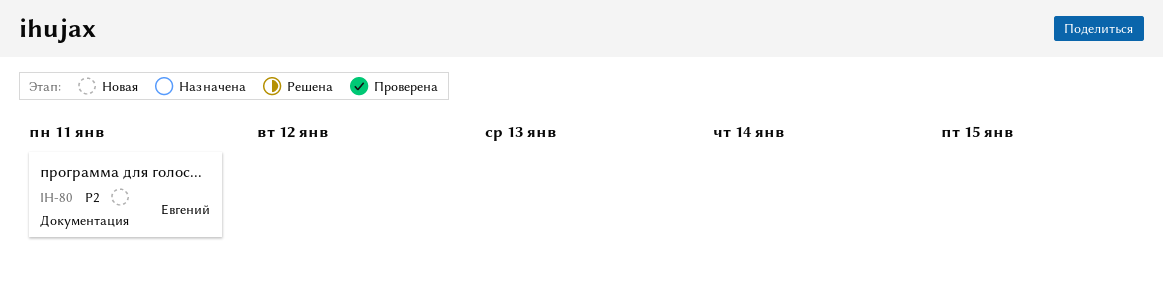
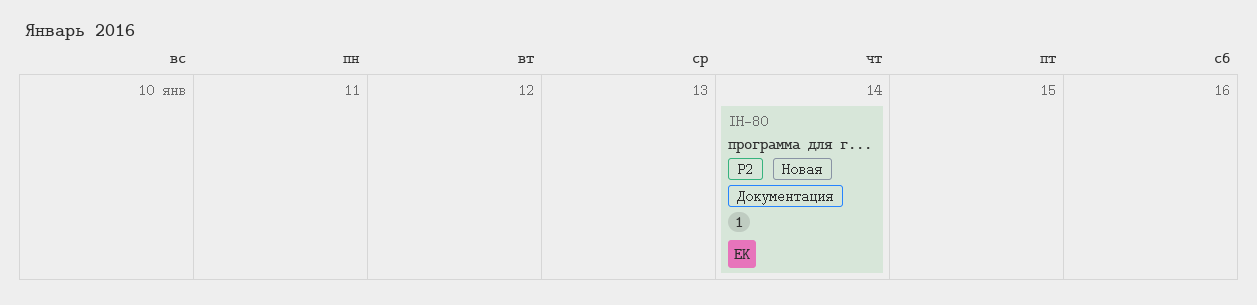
IH-80, due: Jan 11 -> Jan 14

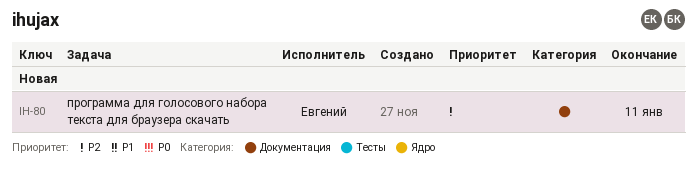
IH-80, due: Jan 14 -> Jan 11

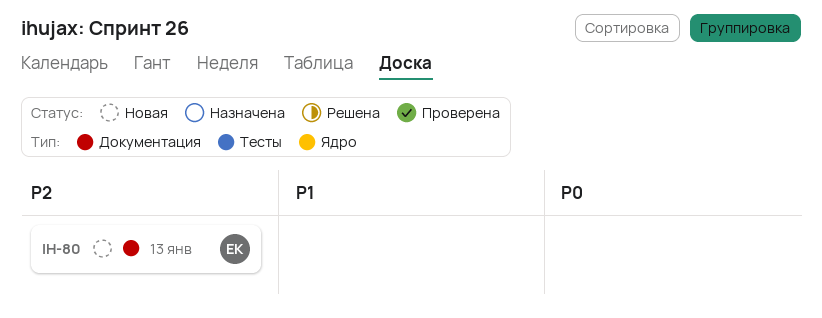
IH-80, due: Jan 11 -> Jan 13

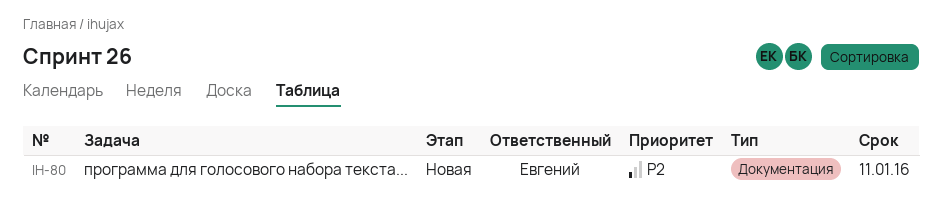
IH-80, due: Jan 13 -> Jan 11

